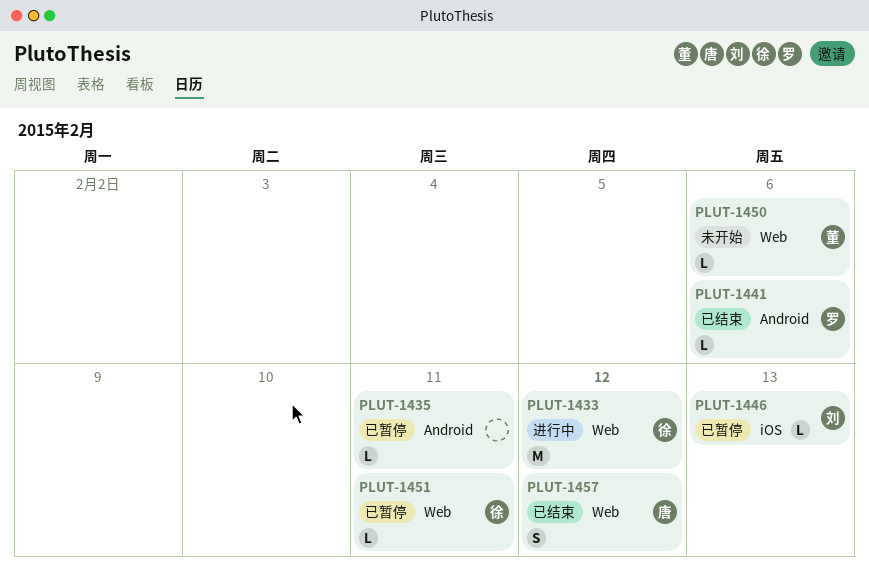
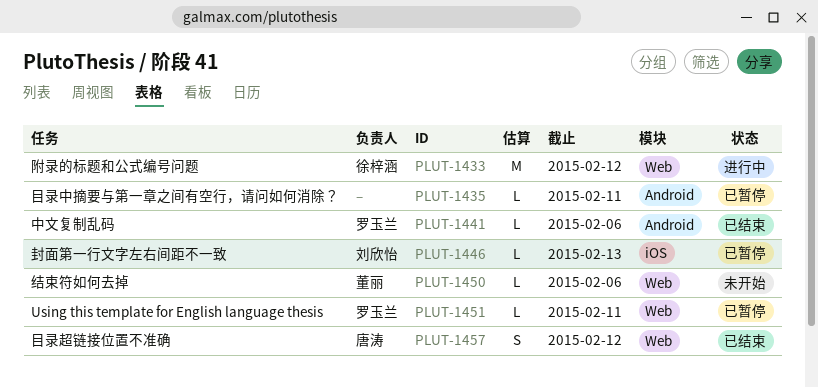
PLUT-1451, owner: 徐梓涵 -> 罗玉兰

